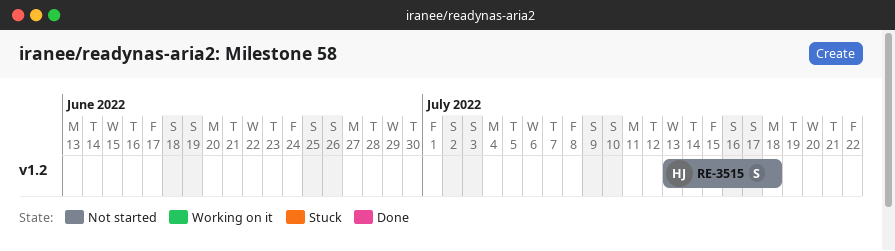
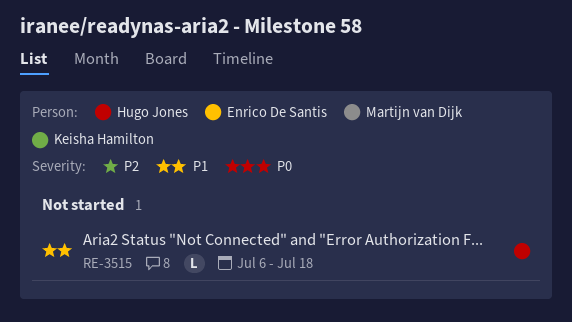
RE-3515, estimate: S -> L
RE-3515, start: Jul 13 -> Jul 6

